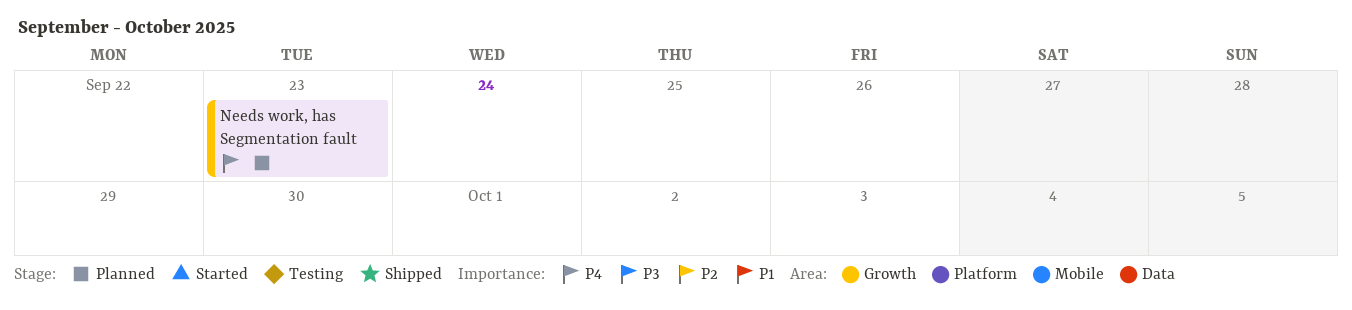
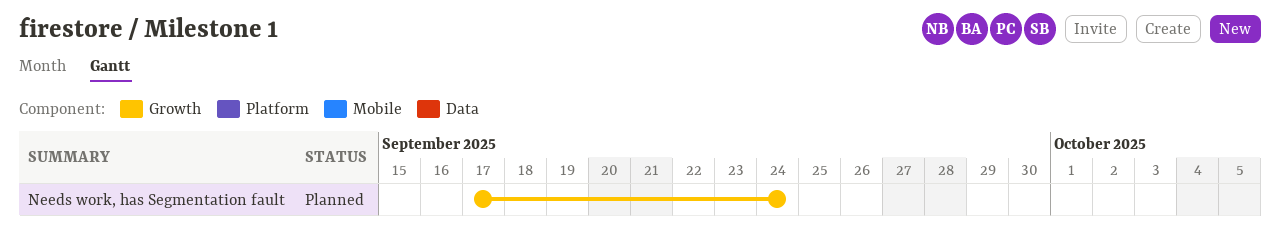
Needs work, has Segmentation fault, due: Sep 23 -> Sep 24

